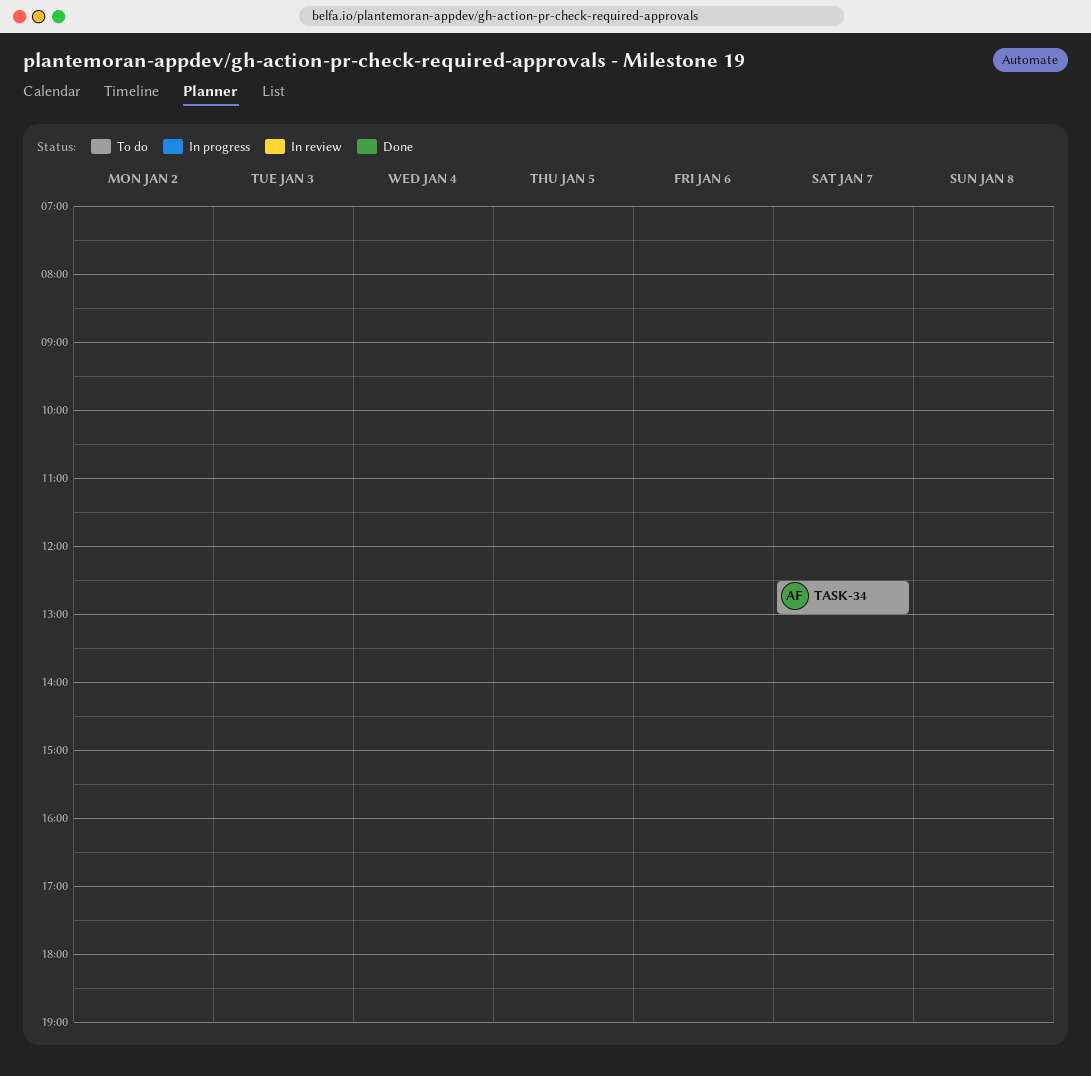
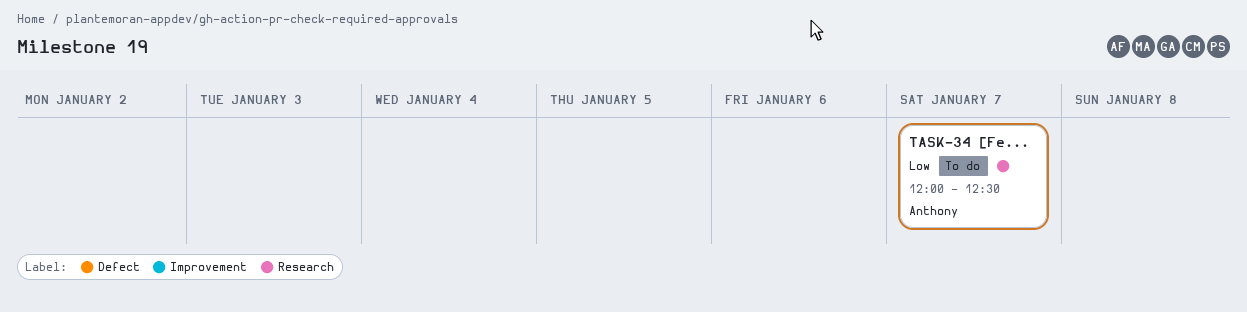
TASK-34, begins: 12:30 -> 12:00
TASK-34, ends: 13:00 -> 12:30

